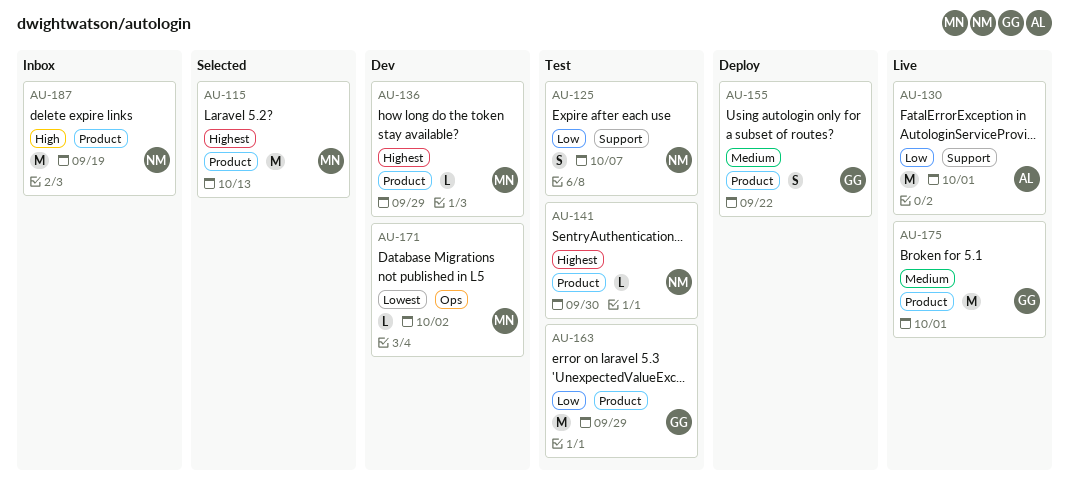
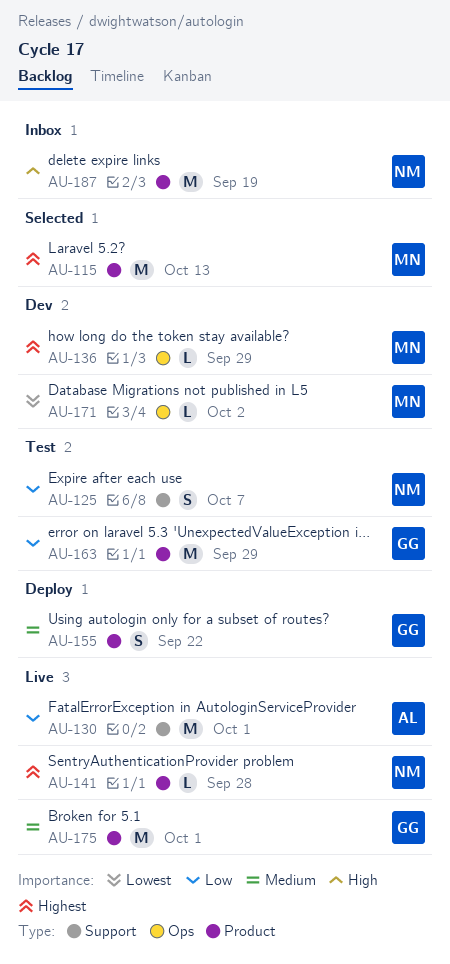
AU-136, label: Product -> Ops
AU-141, status: Test -> Live
AU-141, due: Sep 30 -> Sep 28

